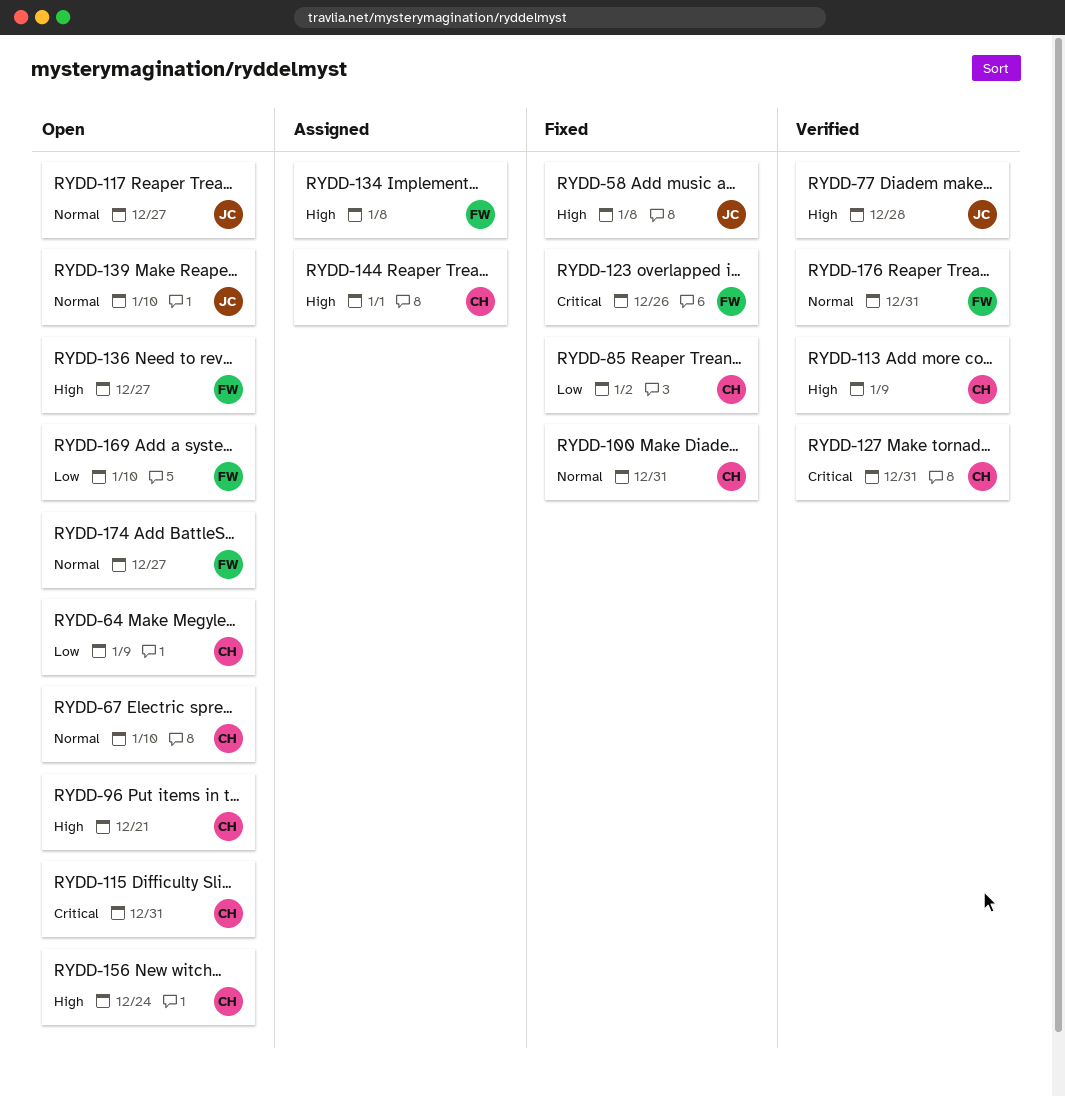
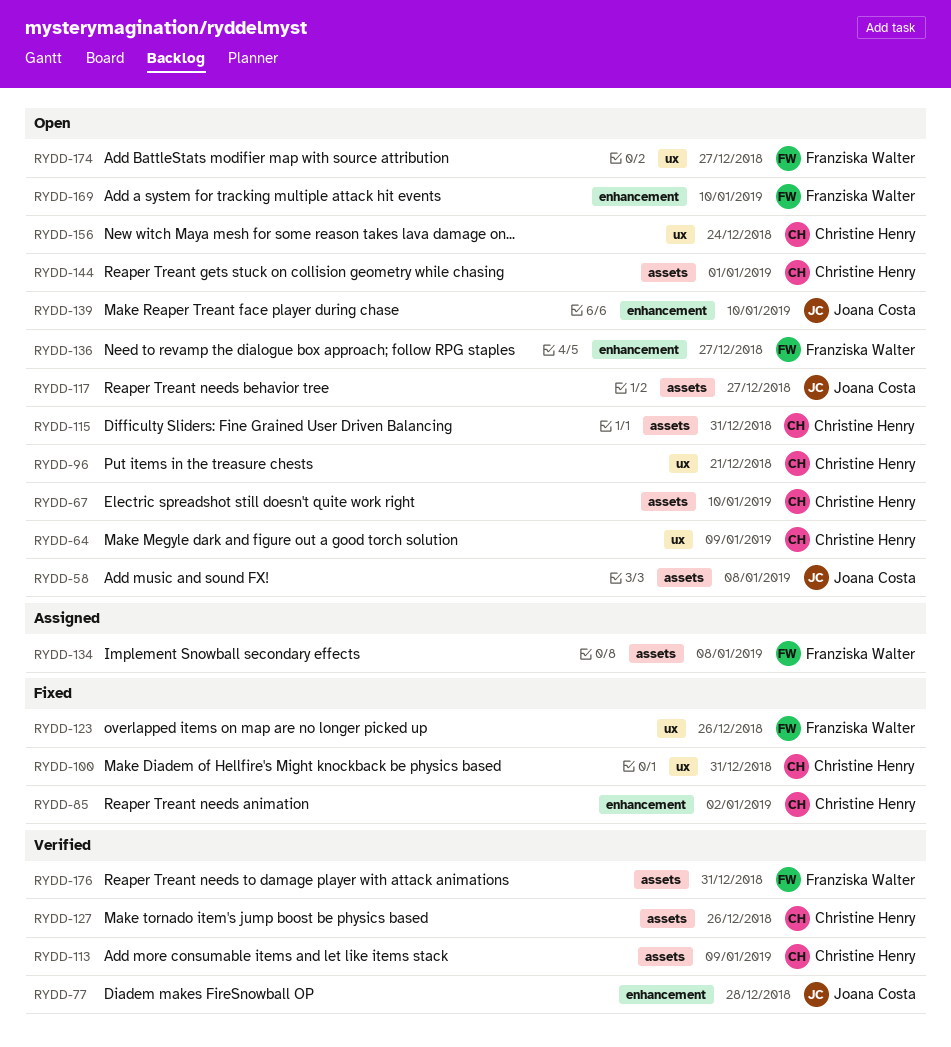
RYDD-58, status: Fixed -> Open
RYDD-127, due: Dec 31 -> Dec 26
RYDD-144, status: Assigned -> Open

